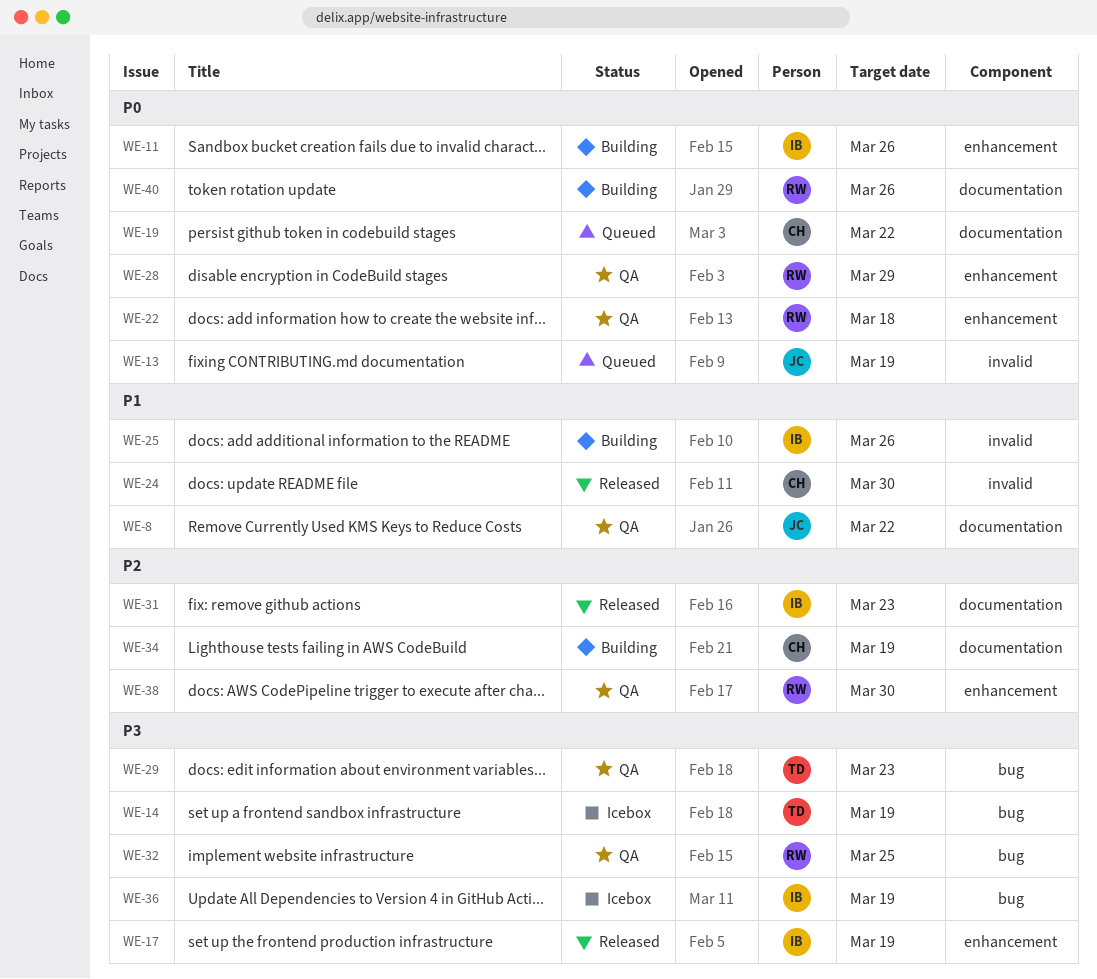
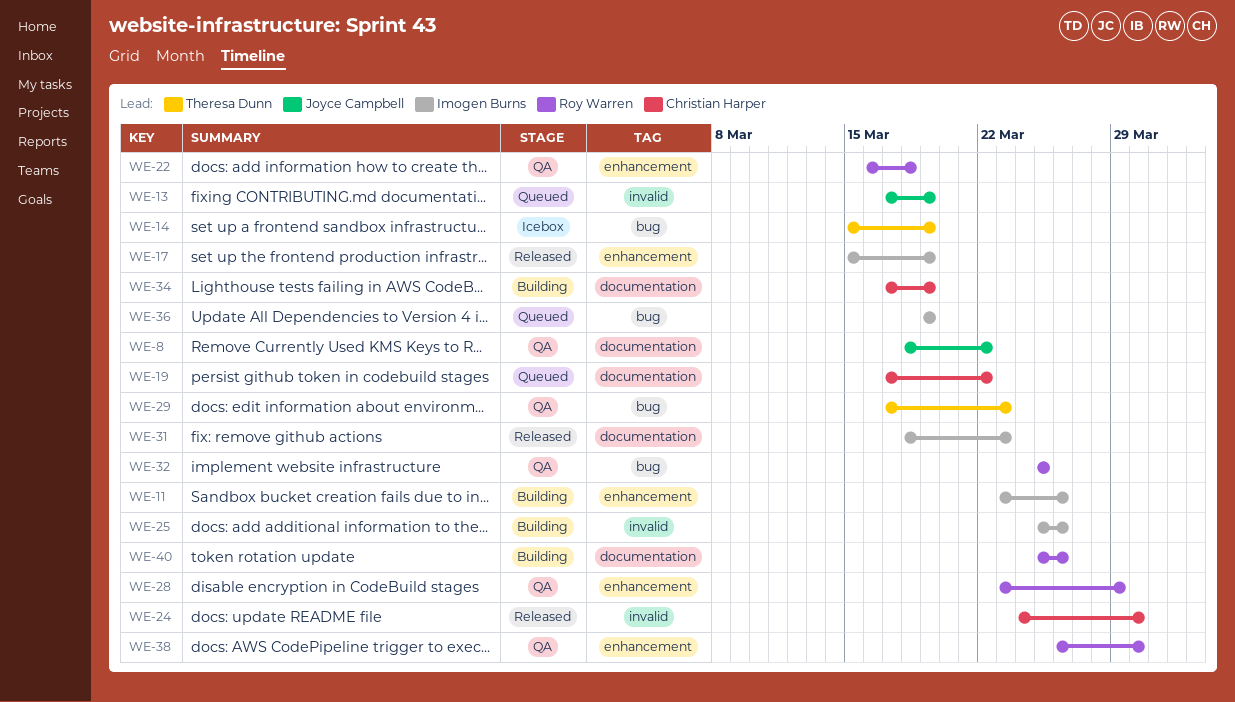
WE-36, status: Icebox -> Queued

